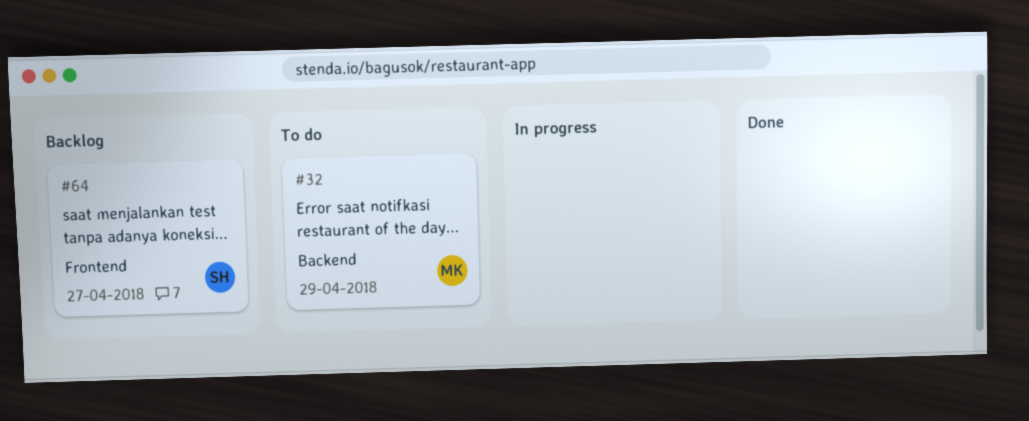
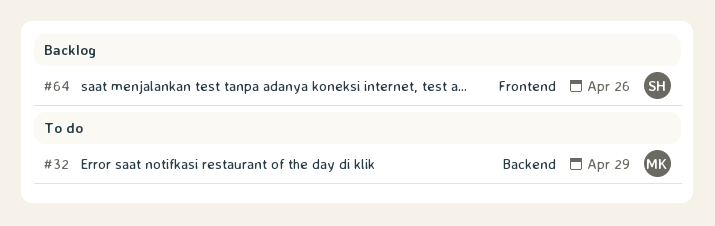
#64, due: Apr 27 -> Apr 26

